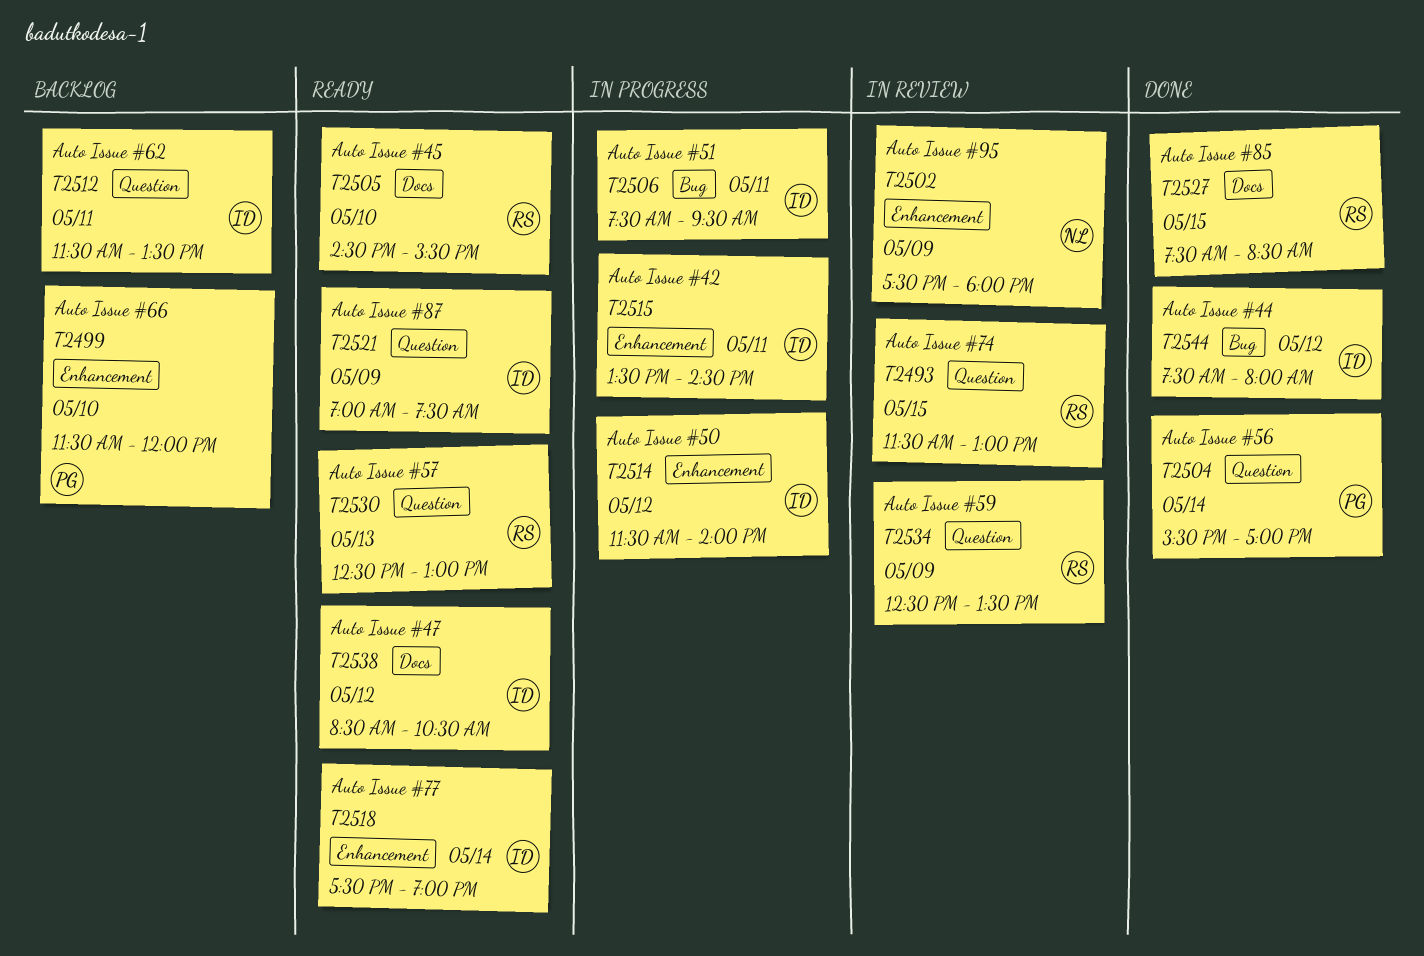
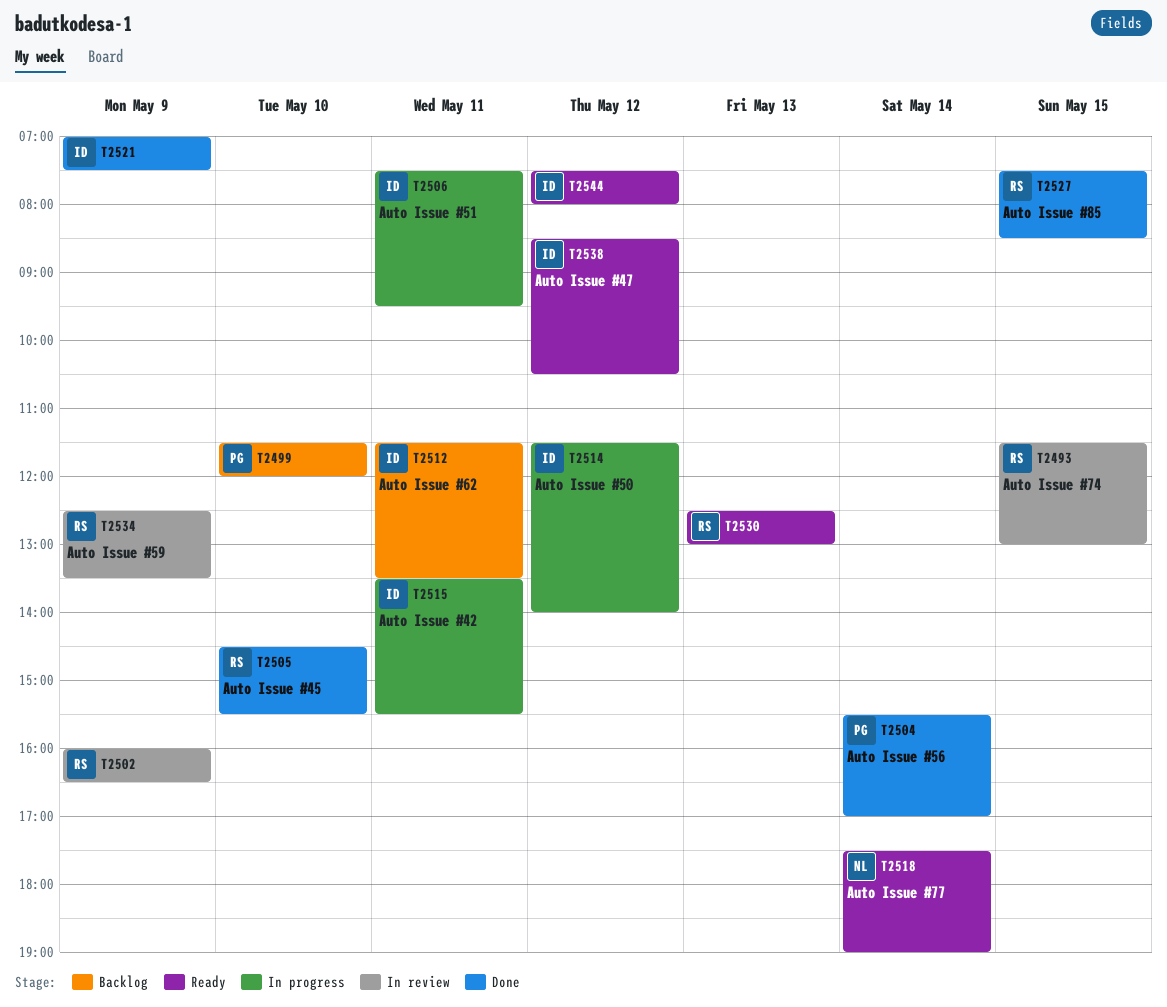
T2502, owner: NL -> RS
T2502, begins: 17:30 -> 16:00
T2502, ends: 18:00 -> 16:30
T2505, status: Ready -> Done
T2515, ends: 14:30 -> 15:30
T2518, owner: ID -> NL
T2521, status: Ready -> Done
T2544, status: Done -> Ready

